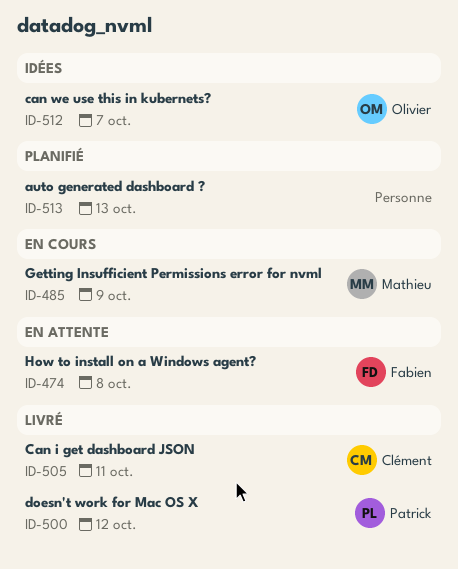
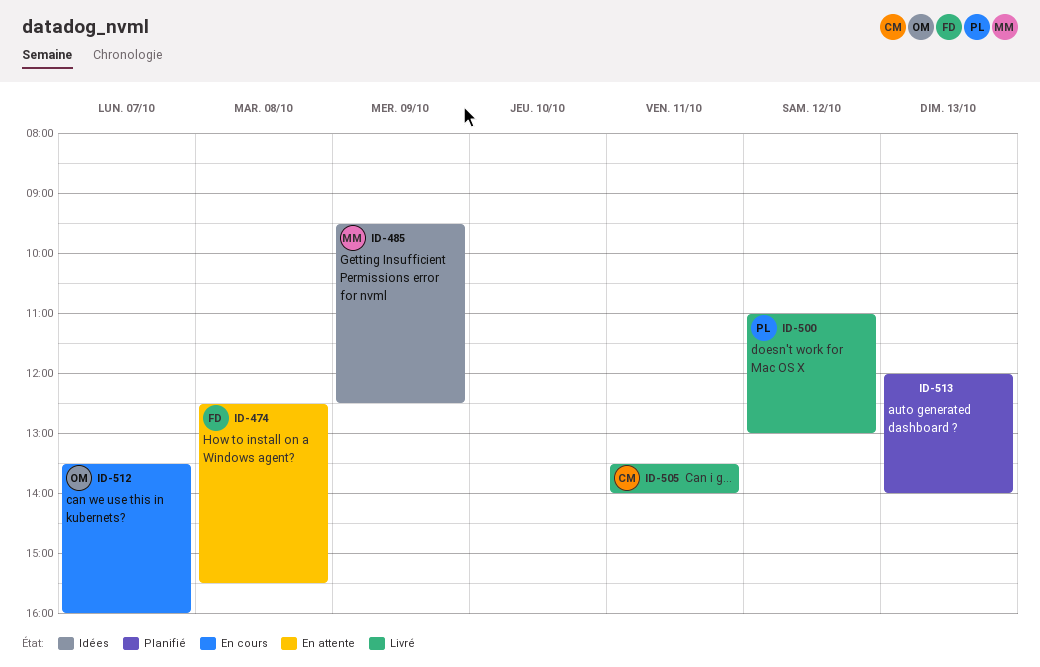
ID-485, status: En cours -> Idées
ID-512, status: Idées -> En cours

